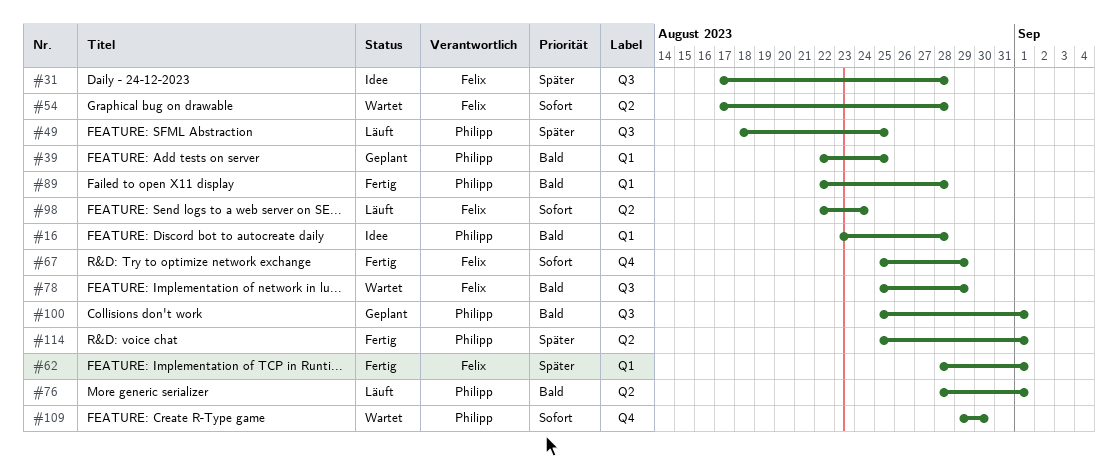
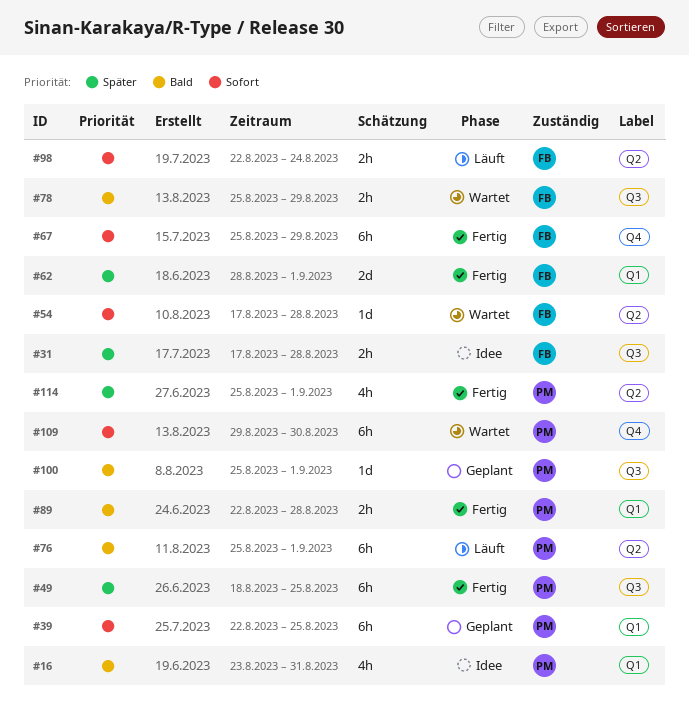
#16, due: Aug 28 -> Aug 31
#39, priority: Bald -> Sofort
#49, status: Läuft -> Fertig
#76, start: Aug 28 -> Aug 25

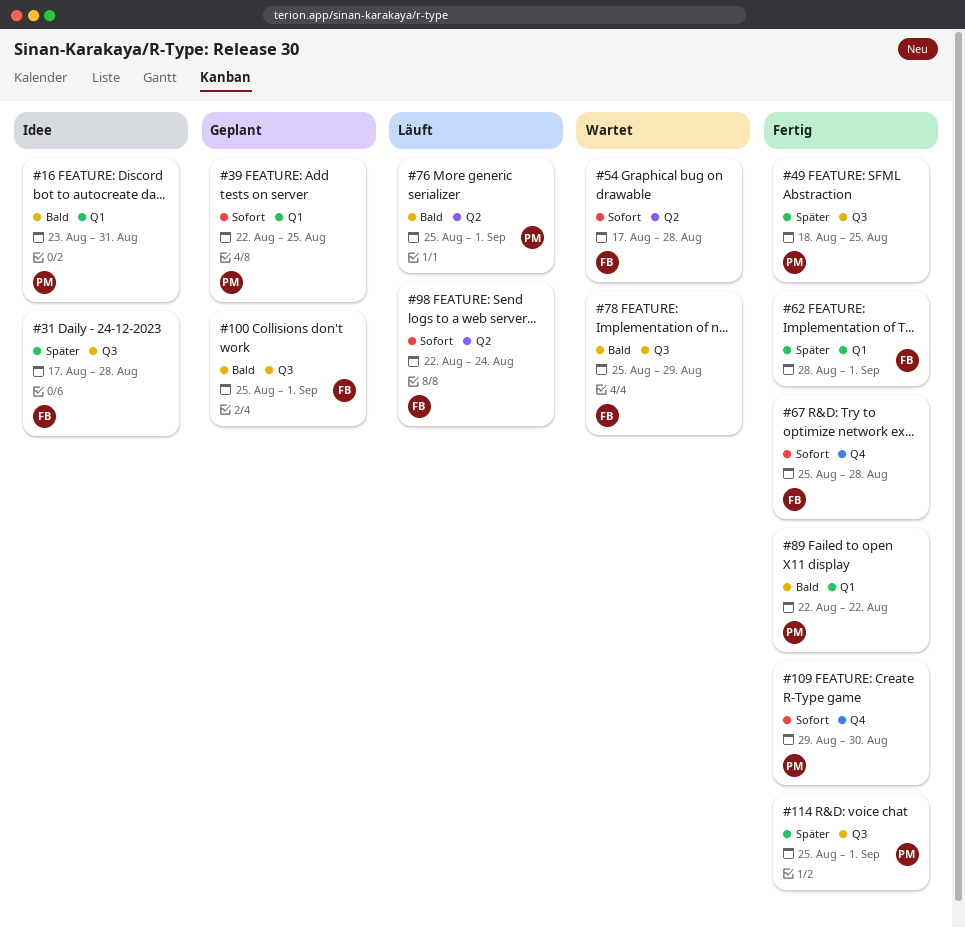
#67, due: Aug 29 -> Aug 28
#89, due: Aug 28 -> Aug 22
#100, owner: PM -> FB
#109, status: Wartet -> Fertig
#114, label: Q2 -> Q3

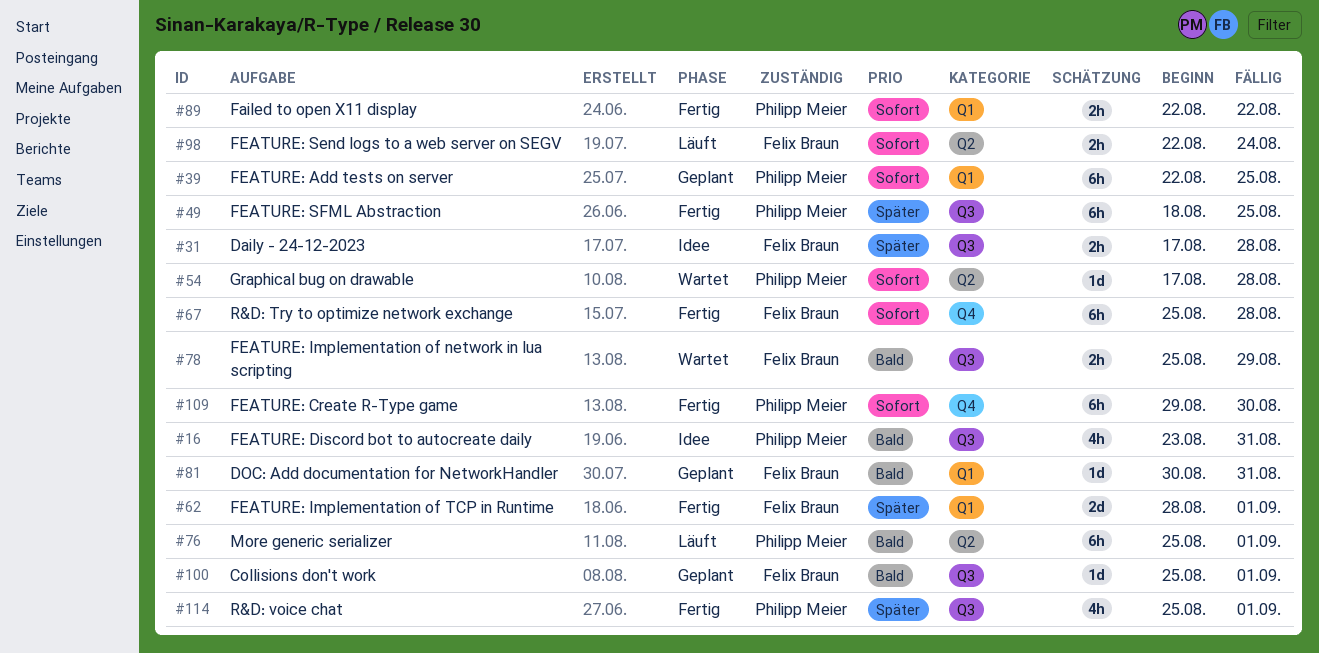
#16, label: Q1 -> Q3
#54, owner: Felix Braun -> Philipp Meier
#81: none -> present
#89, priority: Bald -> Sofort

